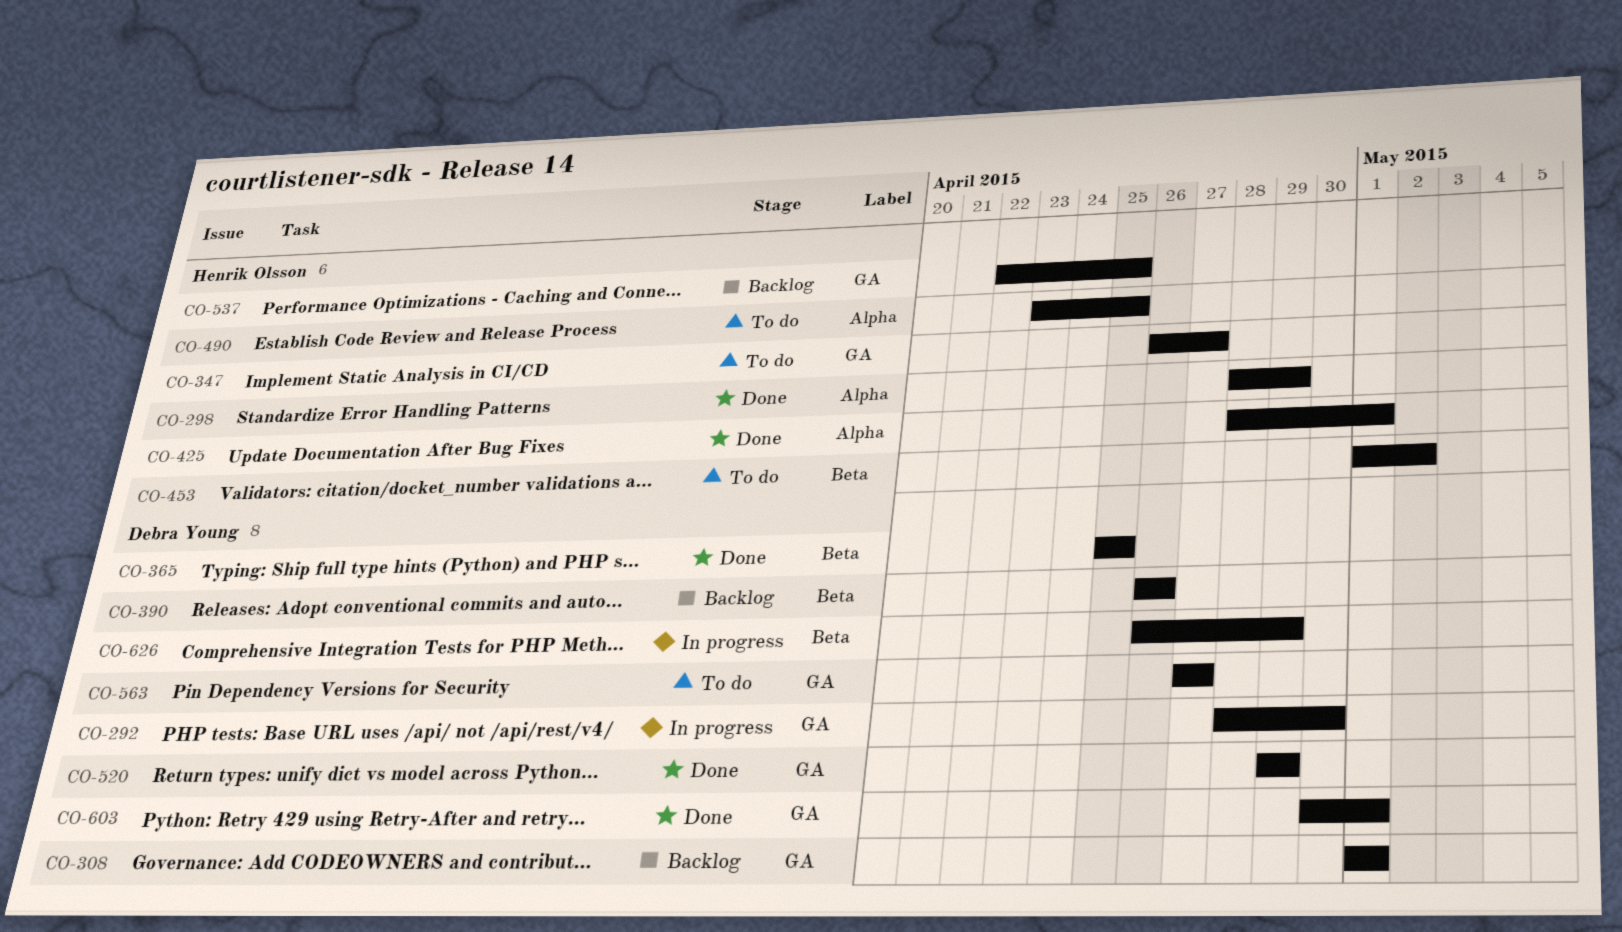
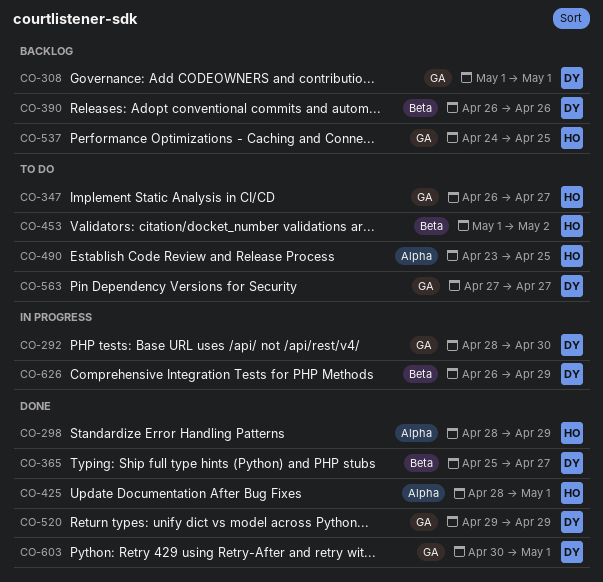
CO-365, due: Apr 25 -> Apr 27
CO-537, start: Apr 22 -> Apr 24

